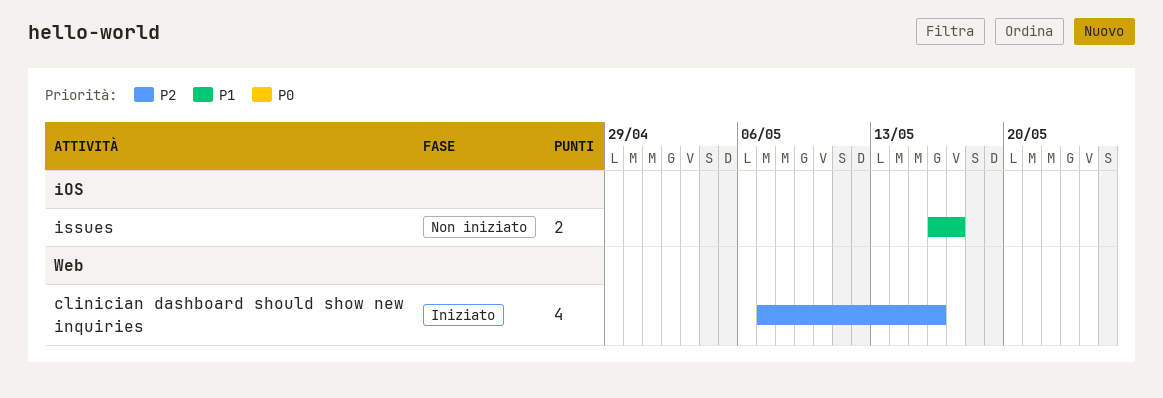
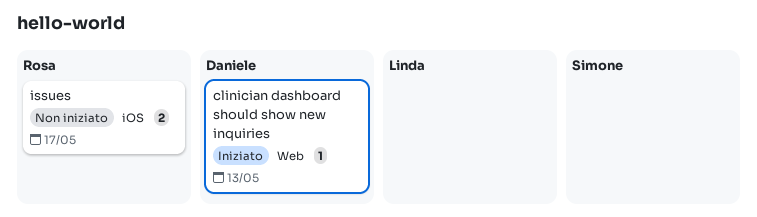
clinician dashboard should show new inquiries, estimate: 4 -> 1
clinician dashboard should show new inquiries, due: May 16 -> May 13

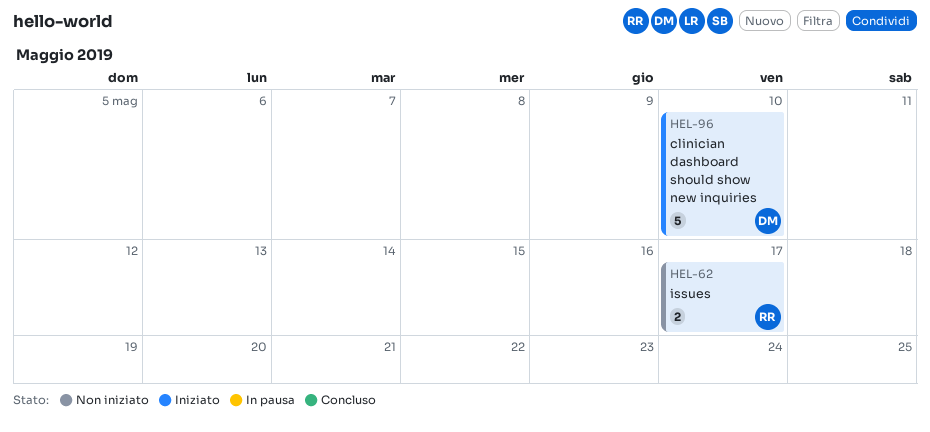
clinician dashboard should show new inquiries, estimate: 1 -> 5
clinician dashboard should show new inquiries, due: May 13 -> May 10

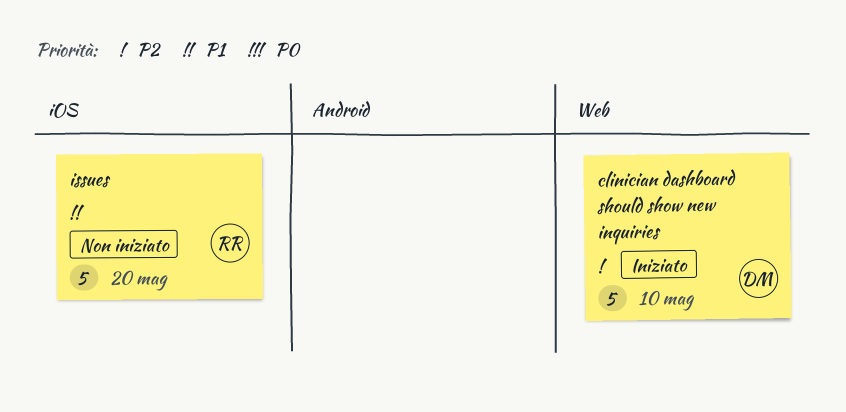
issues, estimate: 2 -> 5
issues, due: May 17 -> May 20

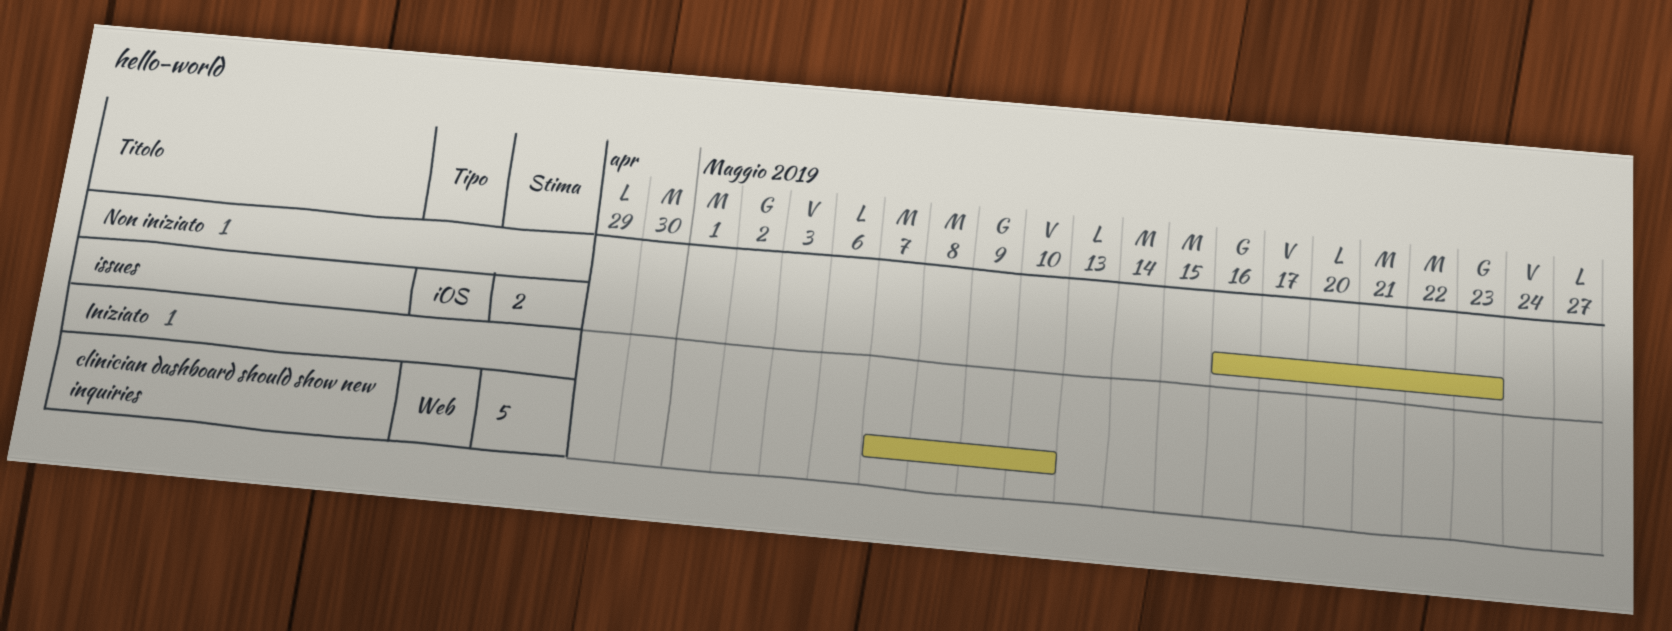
issues, estimate: 5 -> 2
issues, due: May 20 -> May 23

